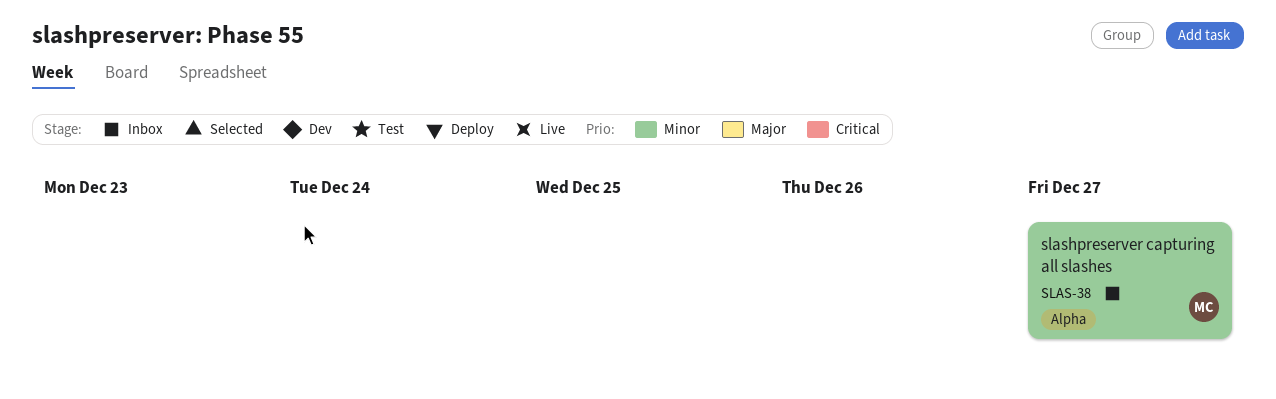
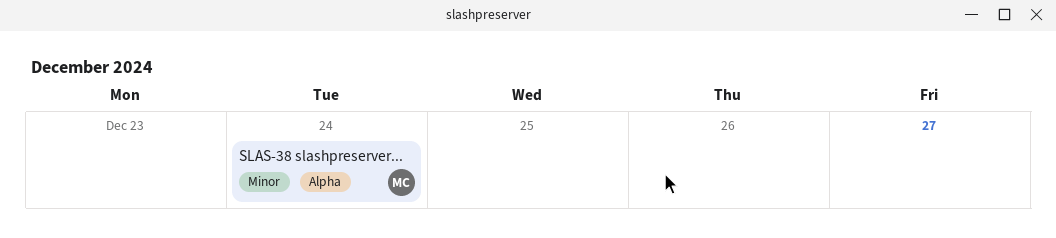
SLAS-38, due: Dec 27 -> Dec 24

